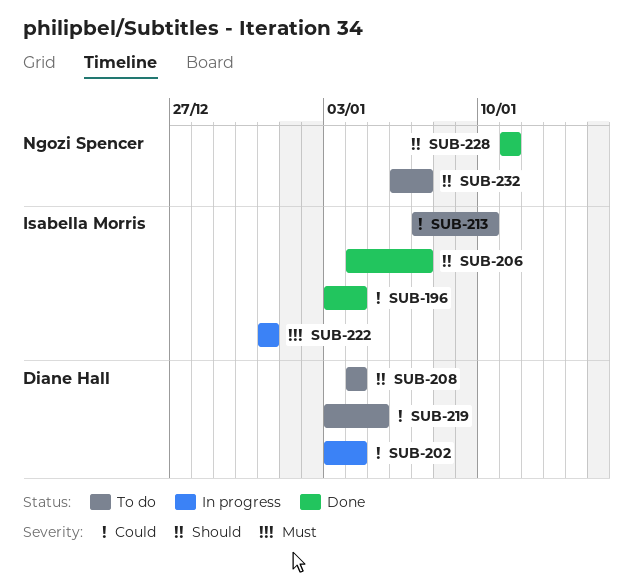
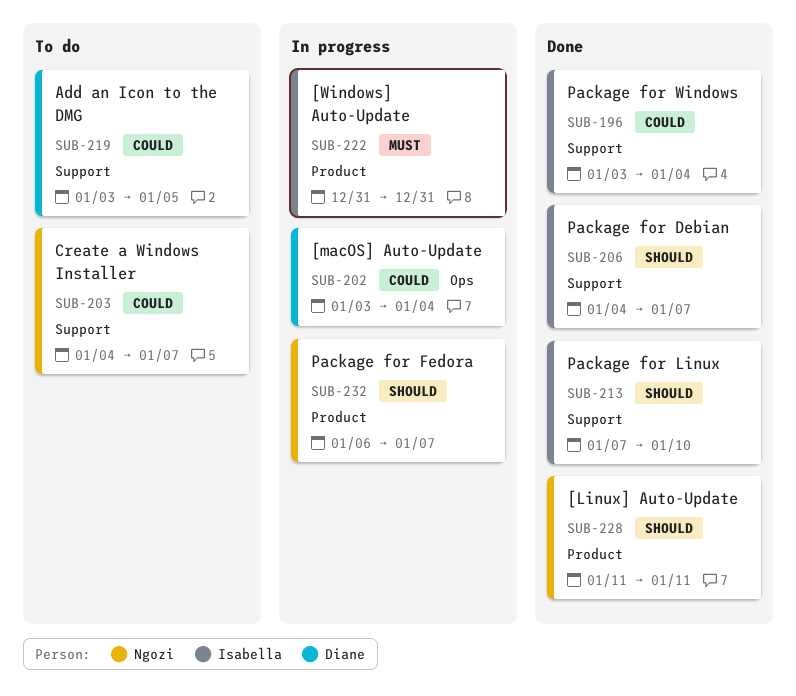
SUB-203: none -> present
SUB-208: present -> none
SUB-213, status: To do -> Done
SUB-213, priority: Could -> Should
SUB-232, status: To do -> In progress

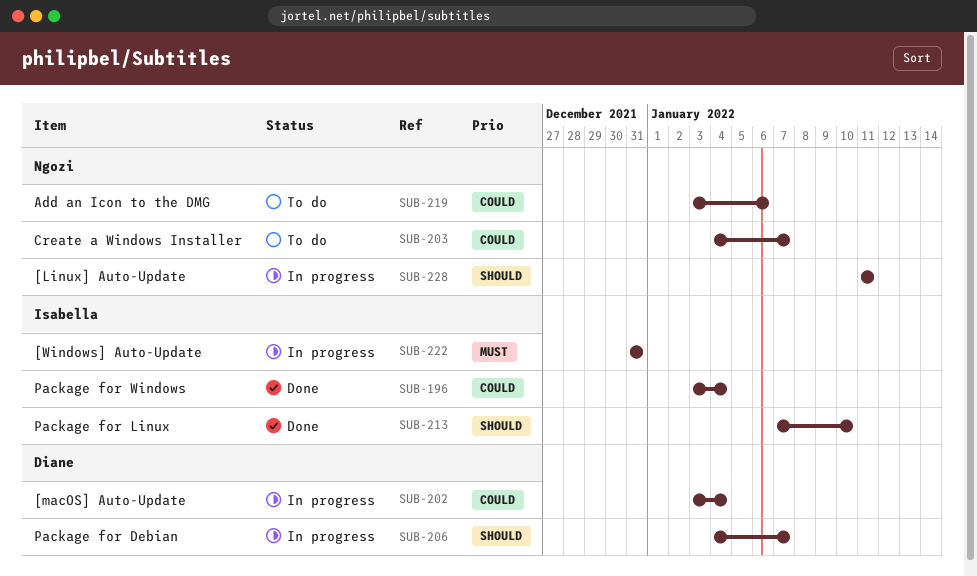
SUB-206, status: Done -> In progress
SUB-206, owner: Isabella -> Diane
SUB-219, owner: Diane -> Ngozi
SUB-219, due: Jan 5 -> Jan 6
SUB-228, status: Done -> In progress
SUB-232: present -> none

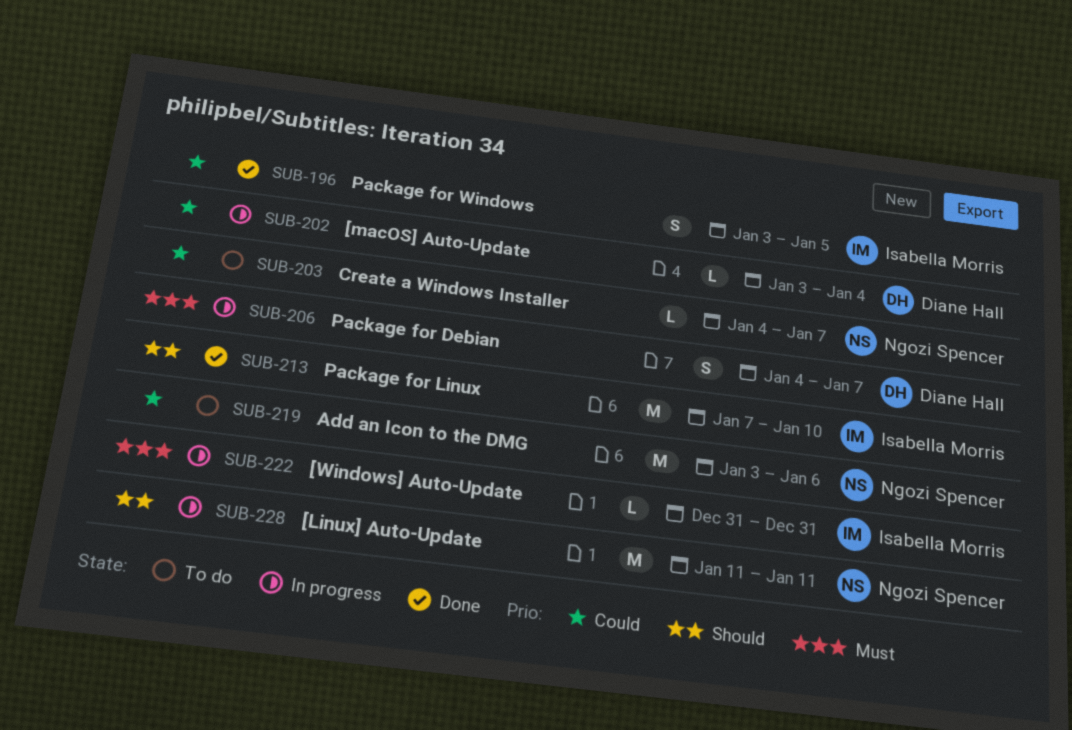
SUB-196, due: Jan 4 -> Jan 5
SUB-206, priority: Should -> Must

